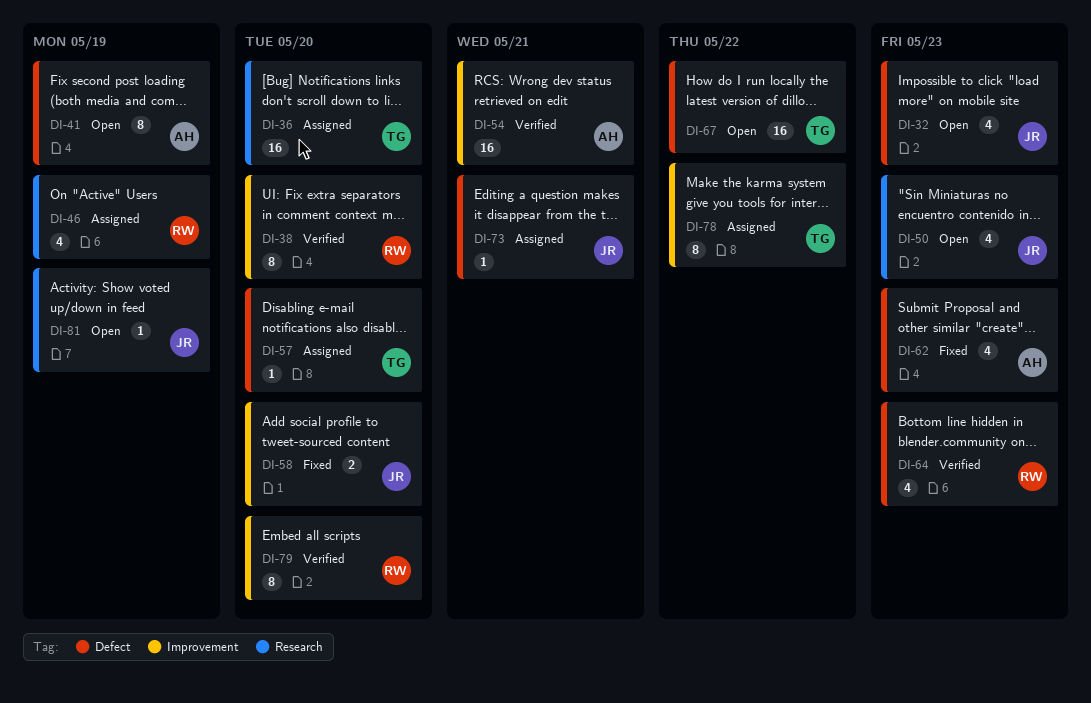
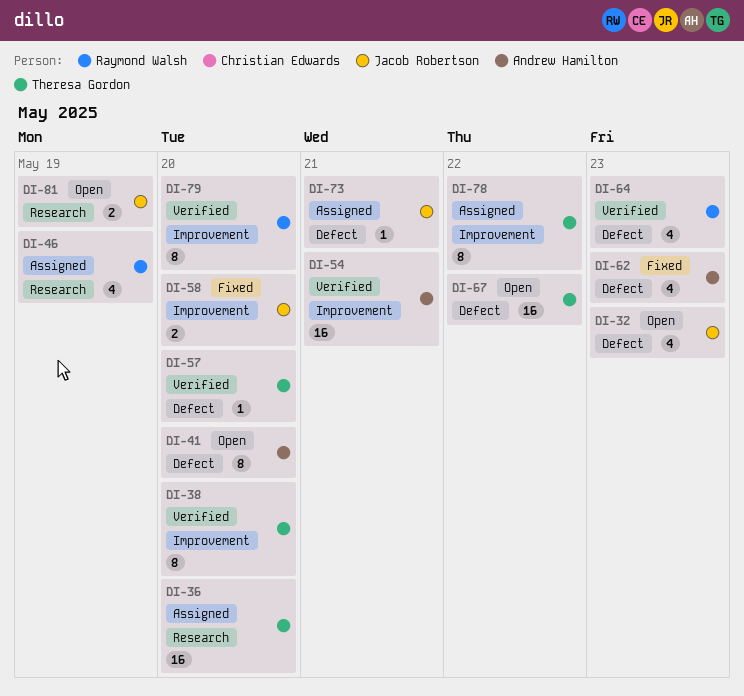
DI-38, owner: Raymond Walsh -> Theresa Gordon
DI-41, due: May 19 -> May 20
DI-50: present -> none
DI-57, status: Assigned -> Verified
DI-81, estimate: 1 -> 2

